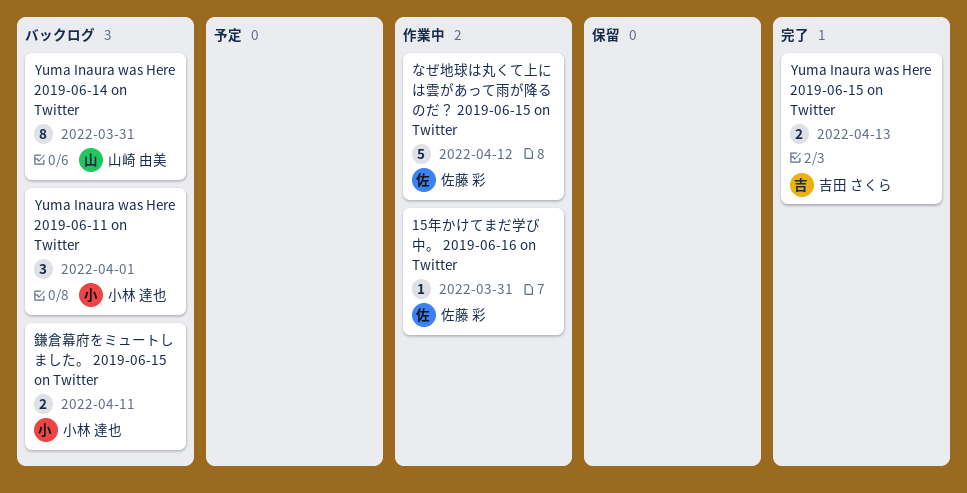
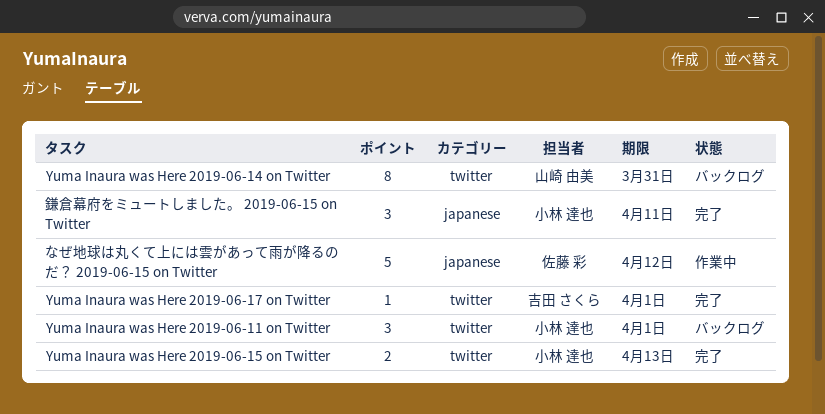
15年かけてまだ学び中。 2019-06-16 on Twitter: present -> none
Yuma Inaura was Here 2019-06-15 on Twitter, owner: 吉田 さくら -> 小林 達也
Yuma Inaura was Here 2019-06-17 on Twitter: none -> present
鎌倉幕府をミュートしました。 2019-06-15 on Twitter, status: バックログ -> 完了
鎌倉幕府をミュートしました。 2019-06-15 on Twitter, estimate: 2 -> 3

